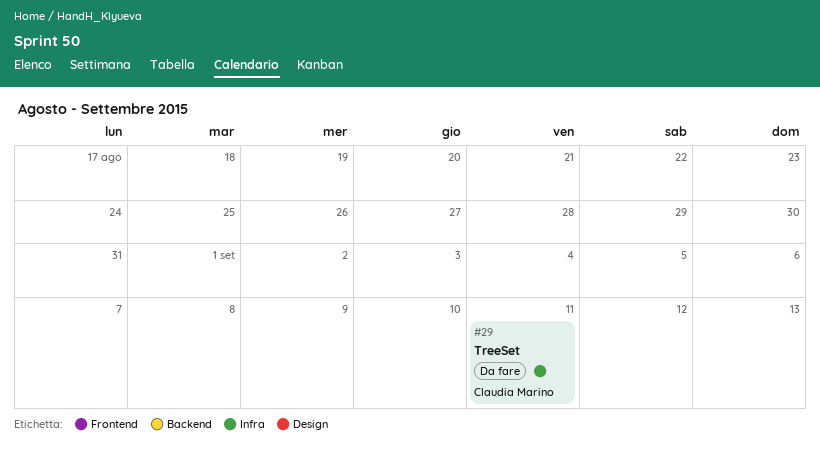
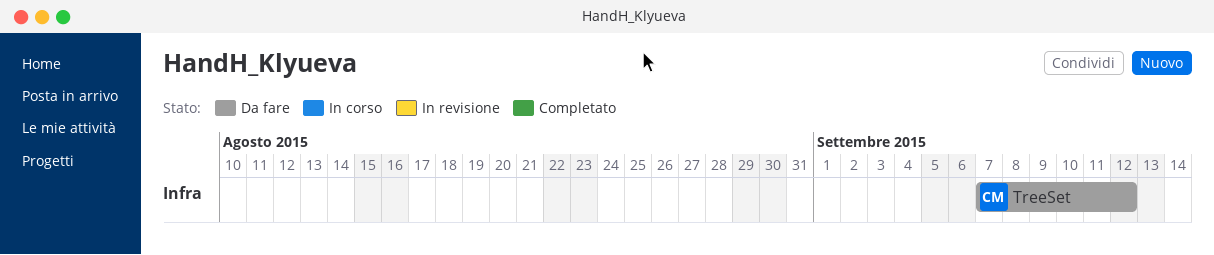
TreeSet, due: Sep 11 -> Sep 12

